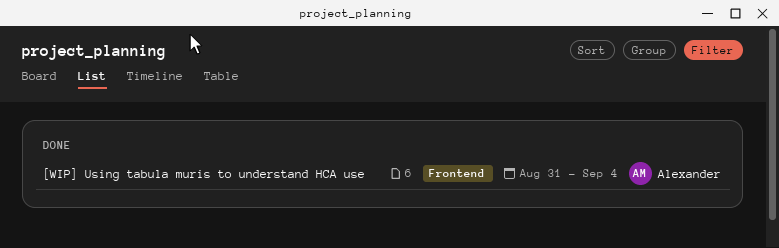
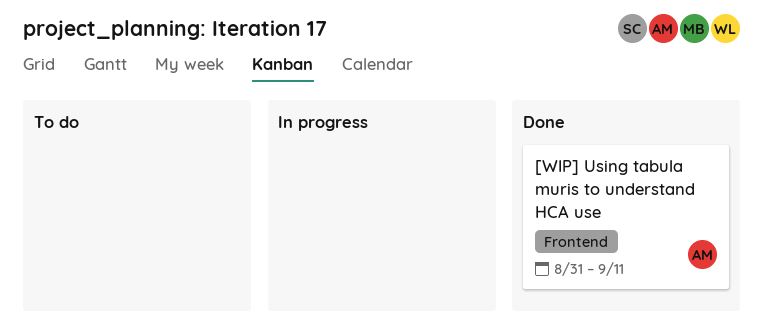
[WIP] Using tabula muris to understand HCA use, due: Sep 4 -> Sep 11

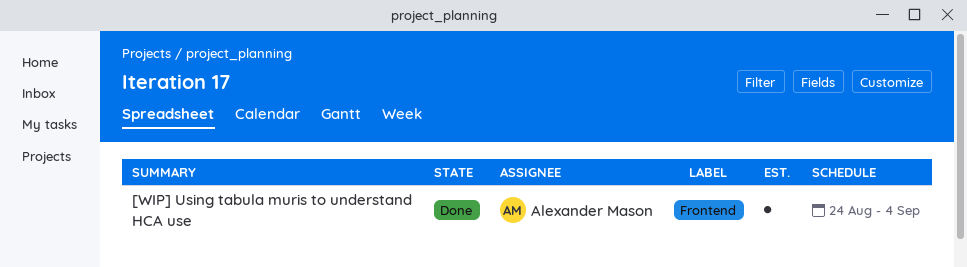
[WIP] Using tabula muris to understand HCA use, start: Aug 31 -> Aug 24
[WIP] Using tabula muris to understand HCA use, due: Sep 11 -> Sep 4

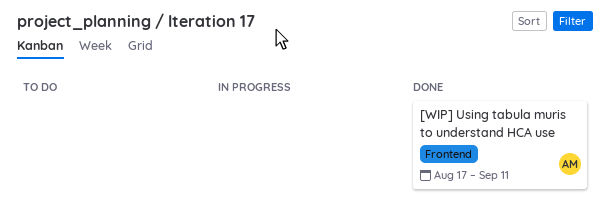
[WIP] Using tabula muris to understand HCA use, start: Aug 24 -> Aug 17
[WIP] Using tabula muris to understand HCA use, due: Sep 4 -> Sep 11

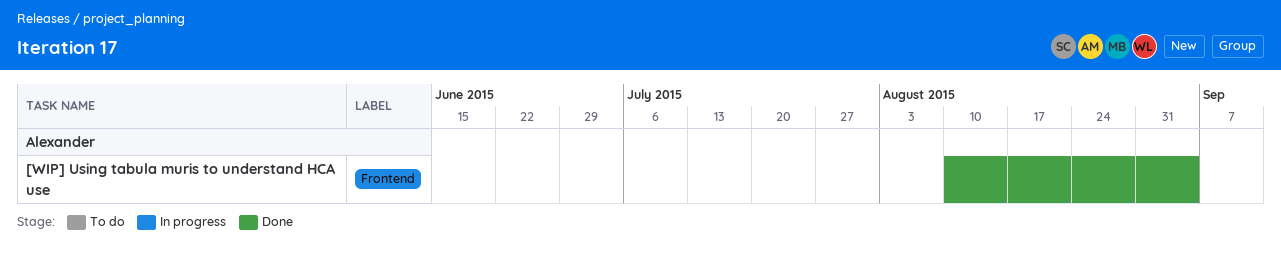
[WIP] Using tabula muris to understand HCA use, start: Aug 17 -> Aug 10
[WIP] Using tabula muris to understand HCA use, due: Sep 11 -> Sep 4

